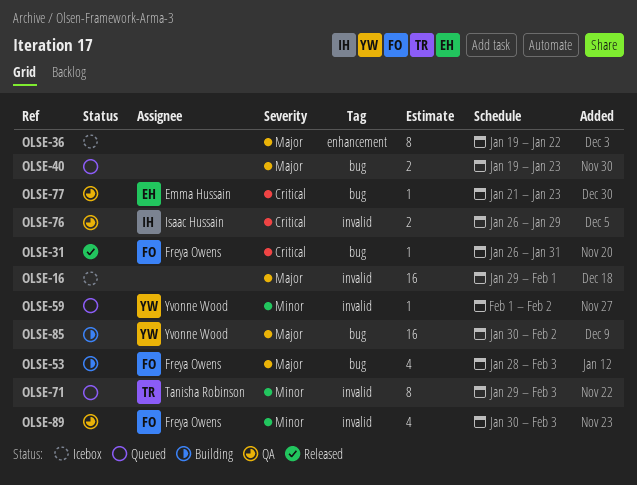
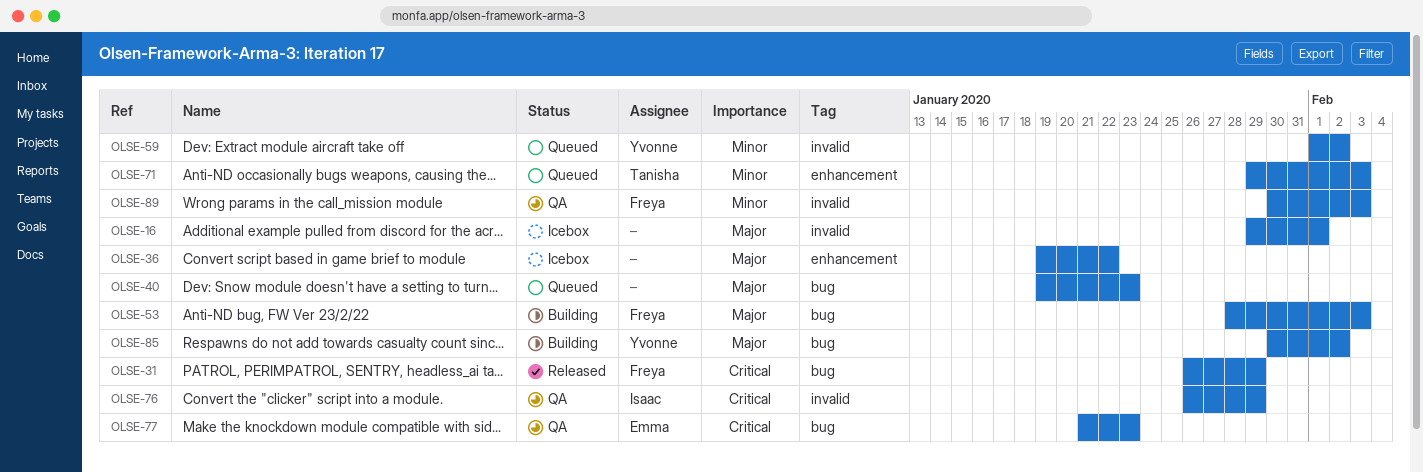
OLSE-31, due: Jan 31 -> Jan 29
OLSE-71, label: invalid -> enhancement

